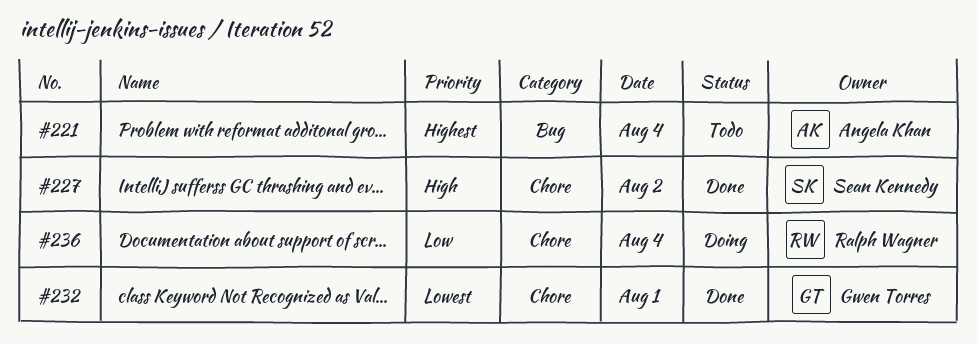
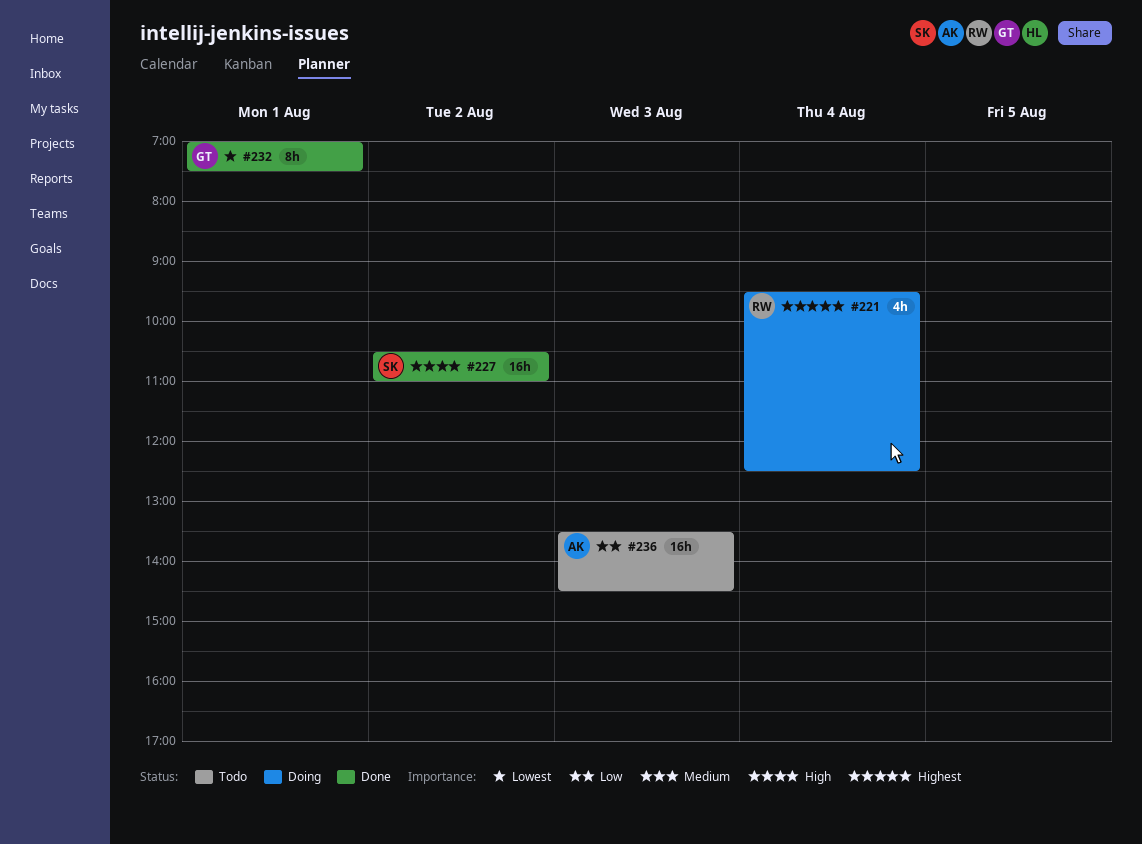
#221, status: Todo -> Doing
#221, owner: Angela Khan -> Ralph Wagner
#236, status: Doing -> Todo
#236, owner: Ralph Wagner -> Angela Khan
#236, day: Aug 4 -> Aug 3

